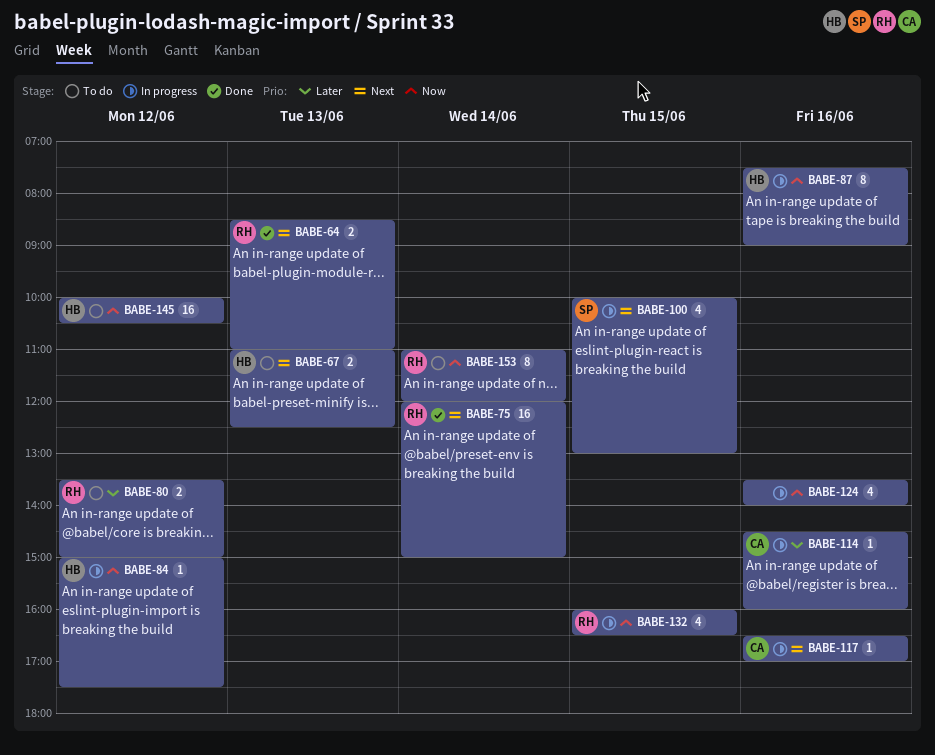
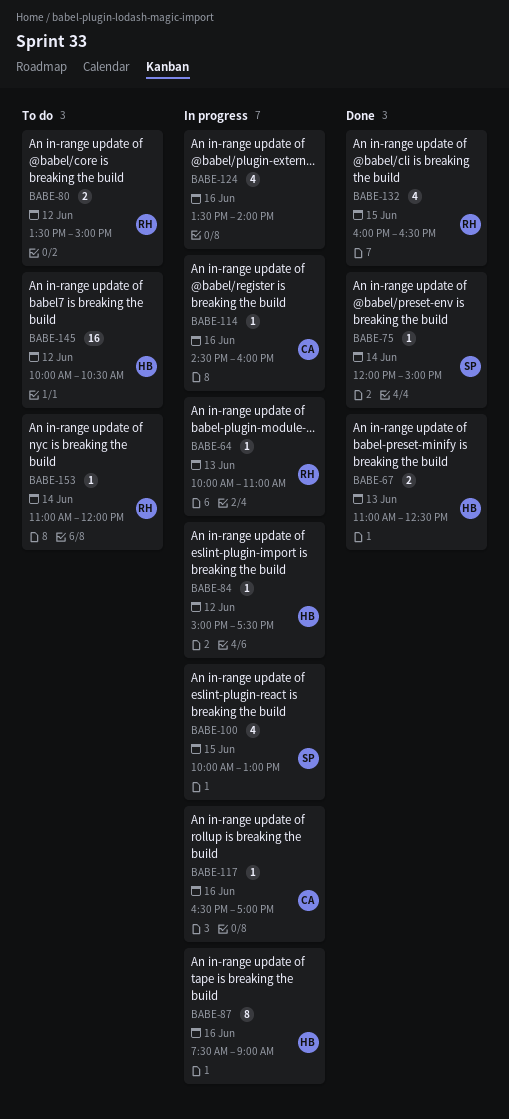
BABE-64, status: Done -> In progress
BABE-64, estimate: 2 -> 1
BABE-64, begins: 08:30 -> 10:00
BABE-67, status: To do -> Done
BABE-75, owner: RH -> SP
BABE-75, estimate: 16 -> 1
BABE-132, status: In progress -> Done
BABE-153, estimate: 8 -> 1

